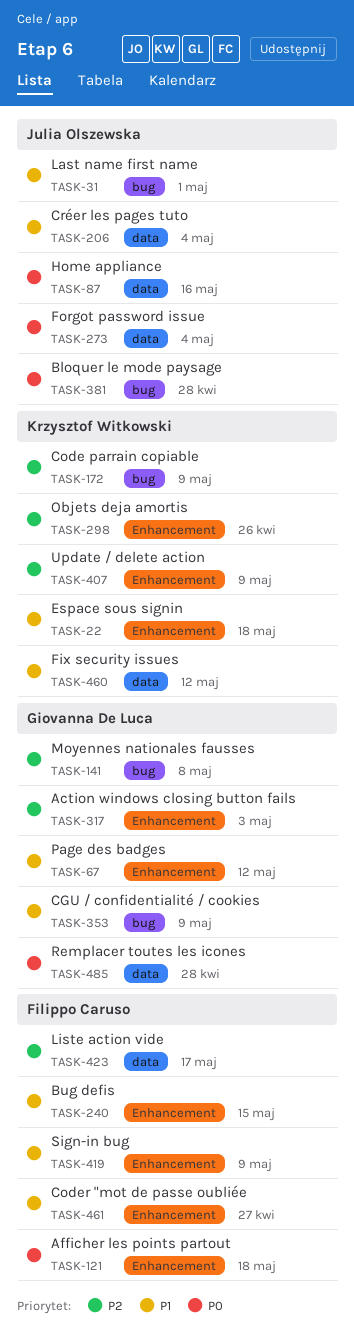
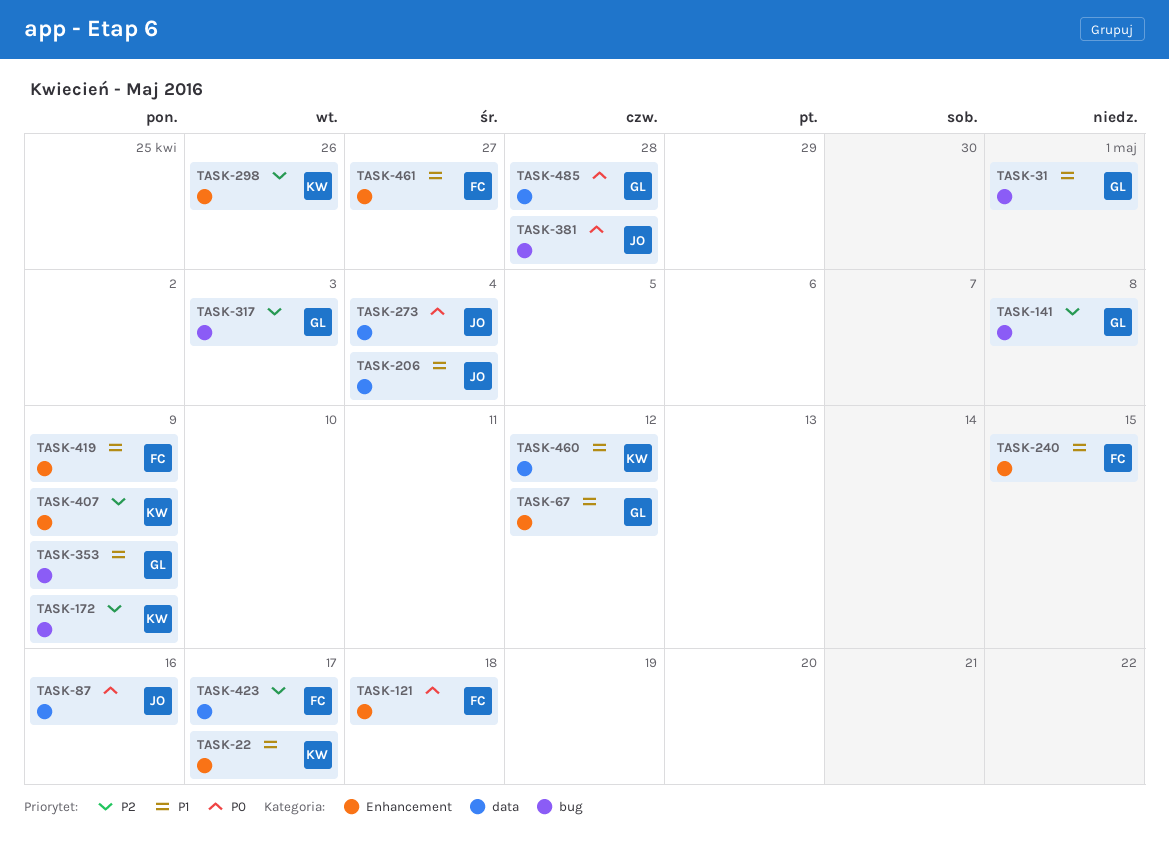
TASK-22, due: May 18 -> May 17
TASK-31, owner: Julia Olszewska -> Giovanna De Luca
TASK-317, label: Enhancement -> bug

